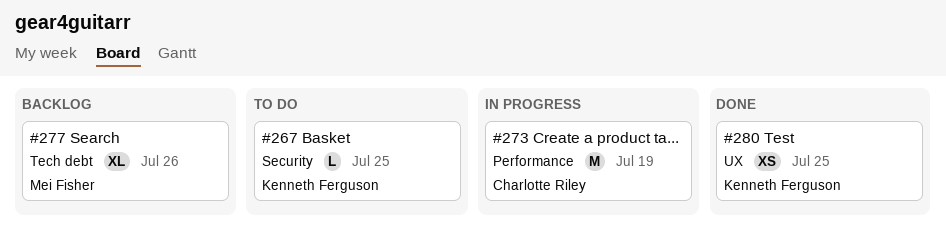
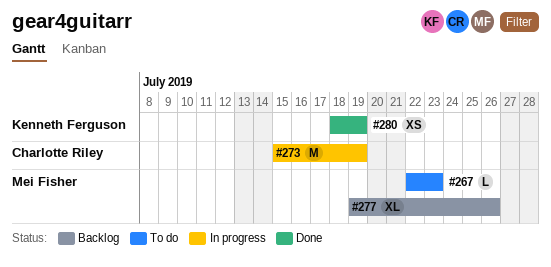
#267, owner: Kenneth Ferguson -> Mei Fisher
#267, due: Jul 25 -> Jul 23
#280, due: Jul 25 -> Jul 19

